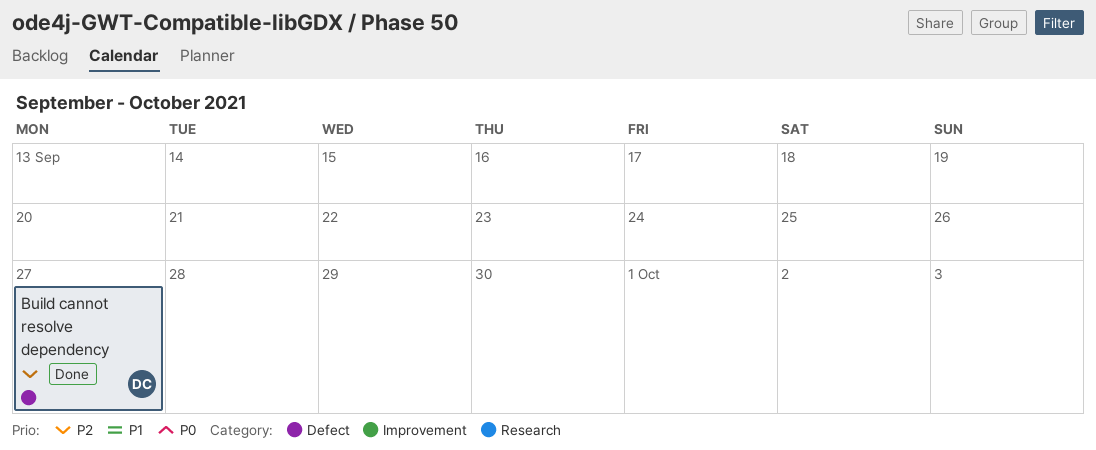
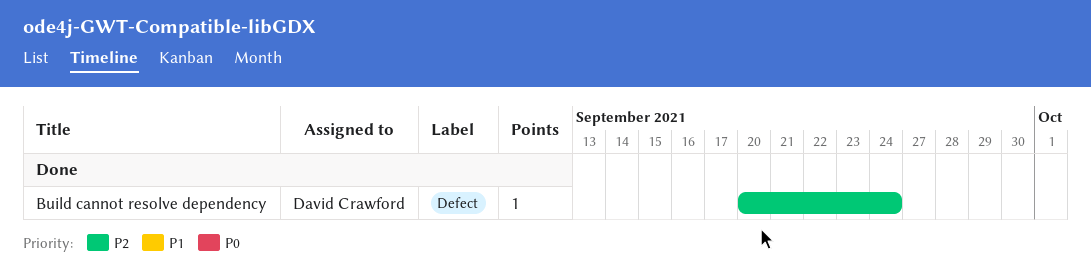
Build cannot resolve dependency, due: Sep 27 -> Sep 24

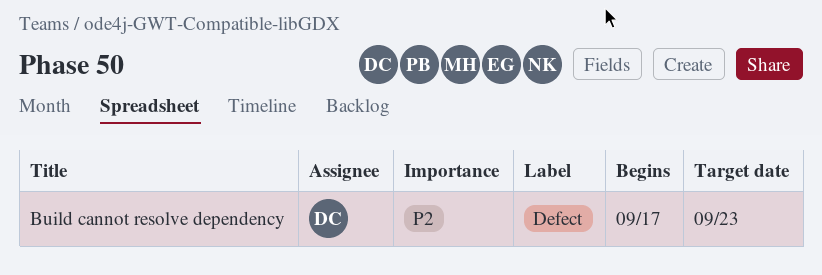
Build cannot resolve dependency, start: Sep 20 -> Sep 17
Build cannot resolve dependency, due: Sep 24 -> Sep 23

